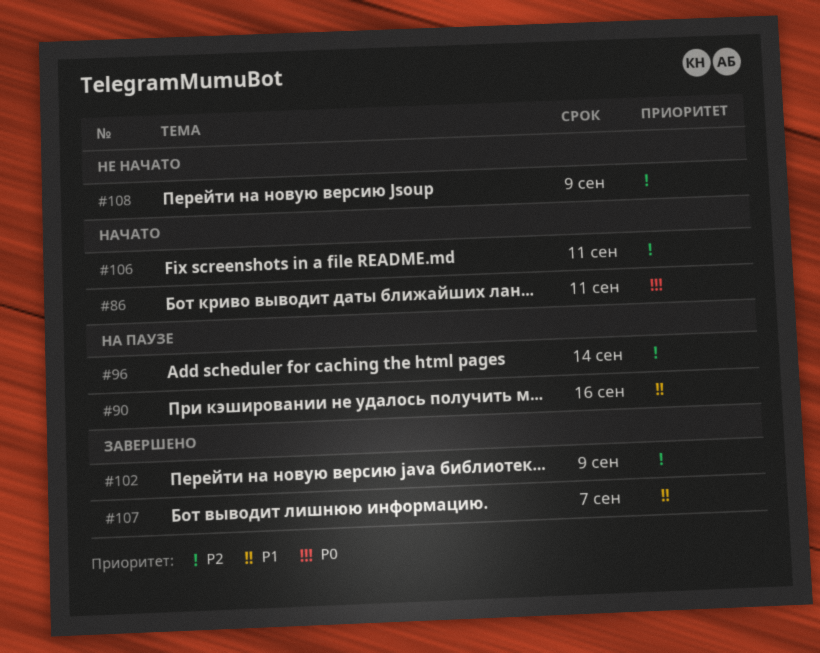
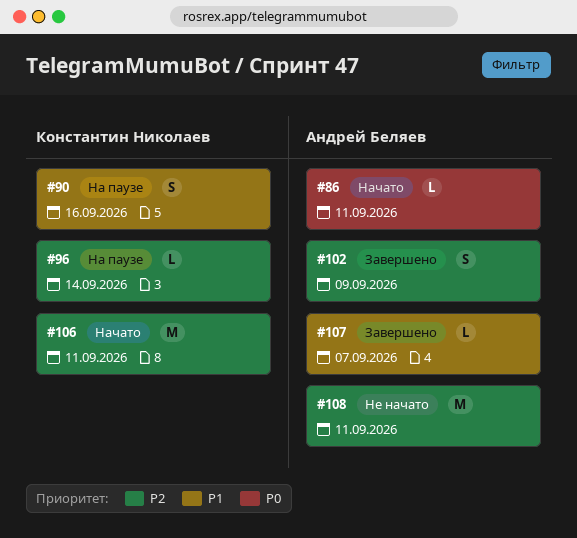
#108, due: Sep 9 -> Sep 11

